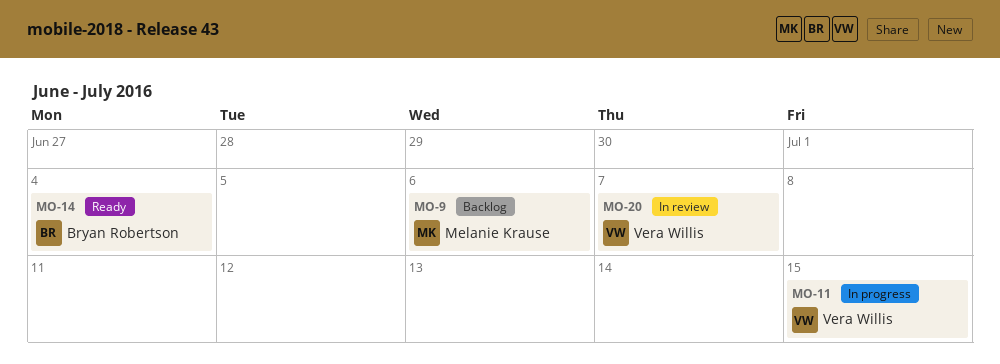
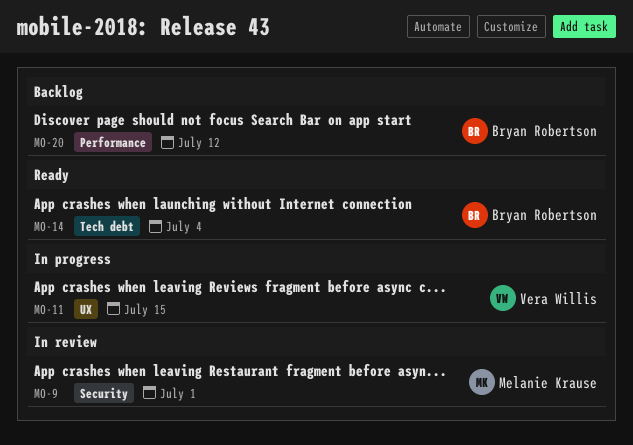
MO-9, status: Backlog -> In review
MO-9, due: Jul 6 -> Jul 1
MO-20, status: In review -> Backlog
MO-20, owner: Vera Willis -> Bryan Robertson
MO-20, due: Jul 7 -> Jul 12

